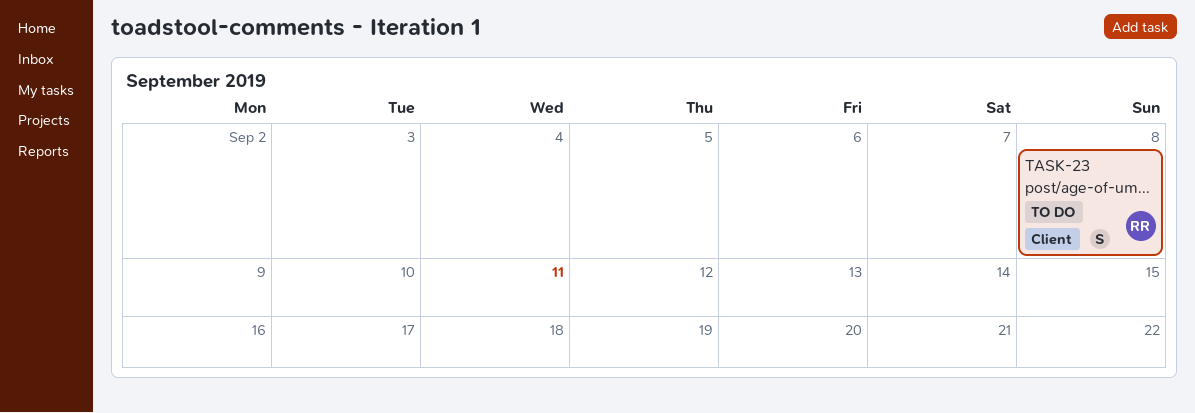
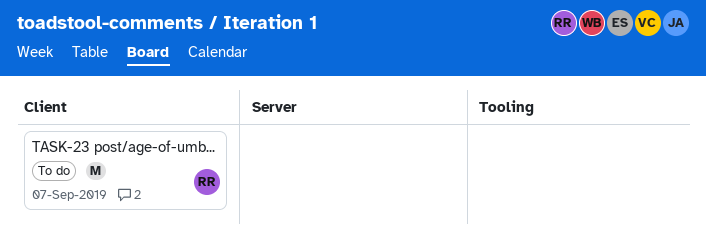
TASK-23, estimate: S -> M
TASK-23, due: Sep 8 -> Sep 7

